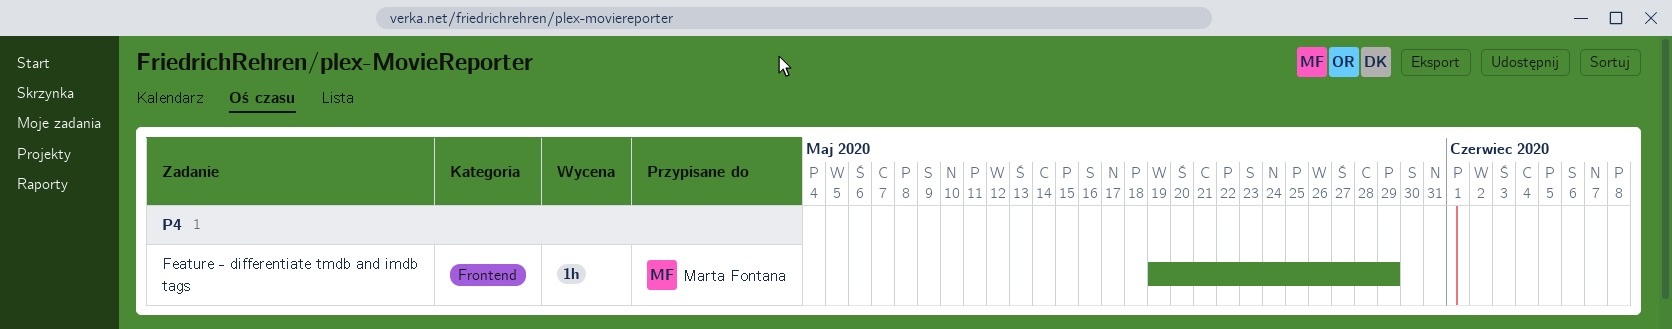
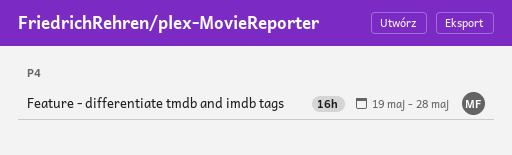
Feature - differentiate tmdb and imdb tags, estimate: 1h -> 16h
Feature - differentiate tmdb and imdb tags, due: May 29 -> May 28

